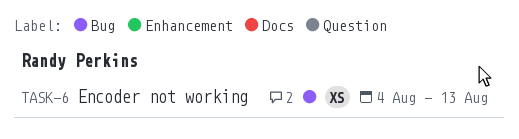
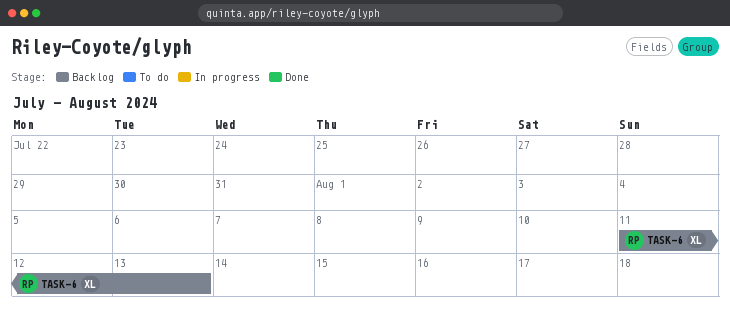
TASK-6, estimate: XS -> XL
TASK-6, start: Aug 4 -> Aug 11

